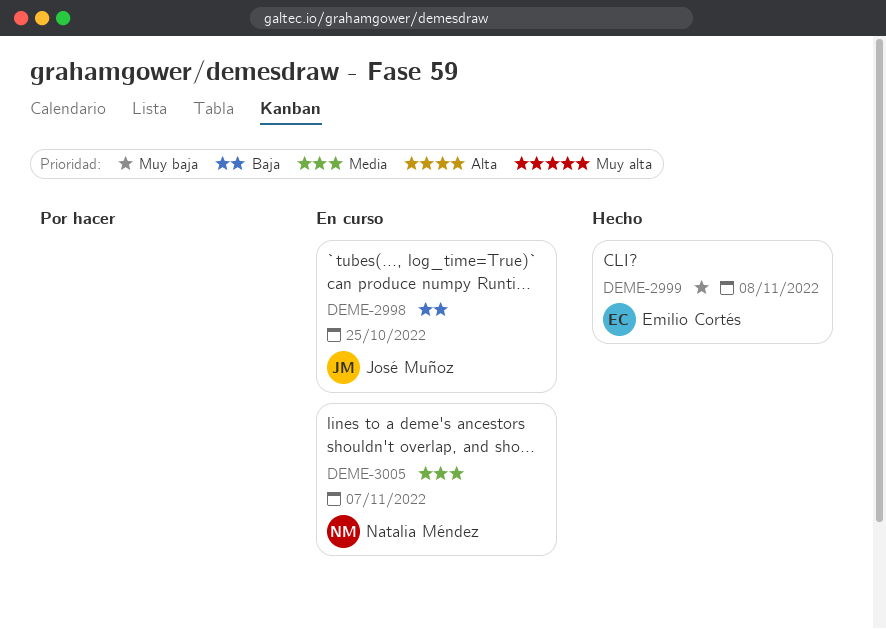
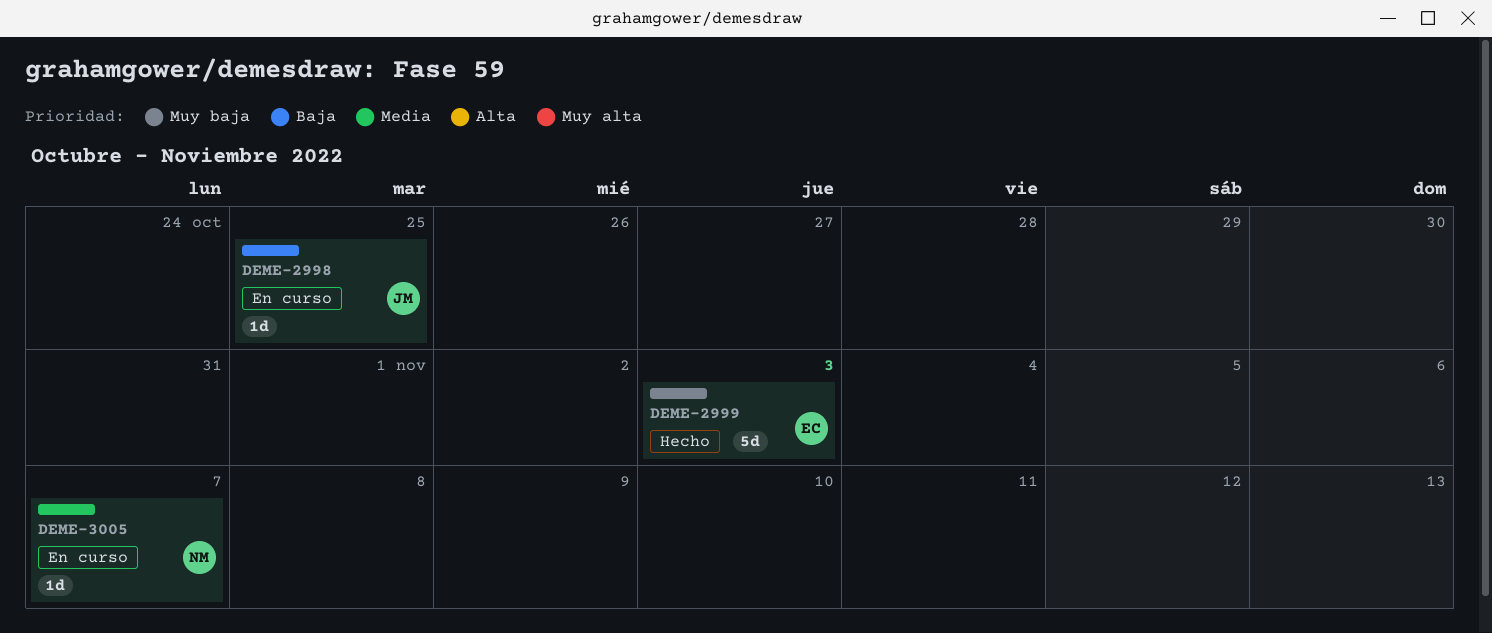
DEME-2999, due: Nov 8 -> Nov 3

